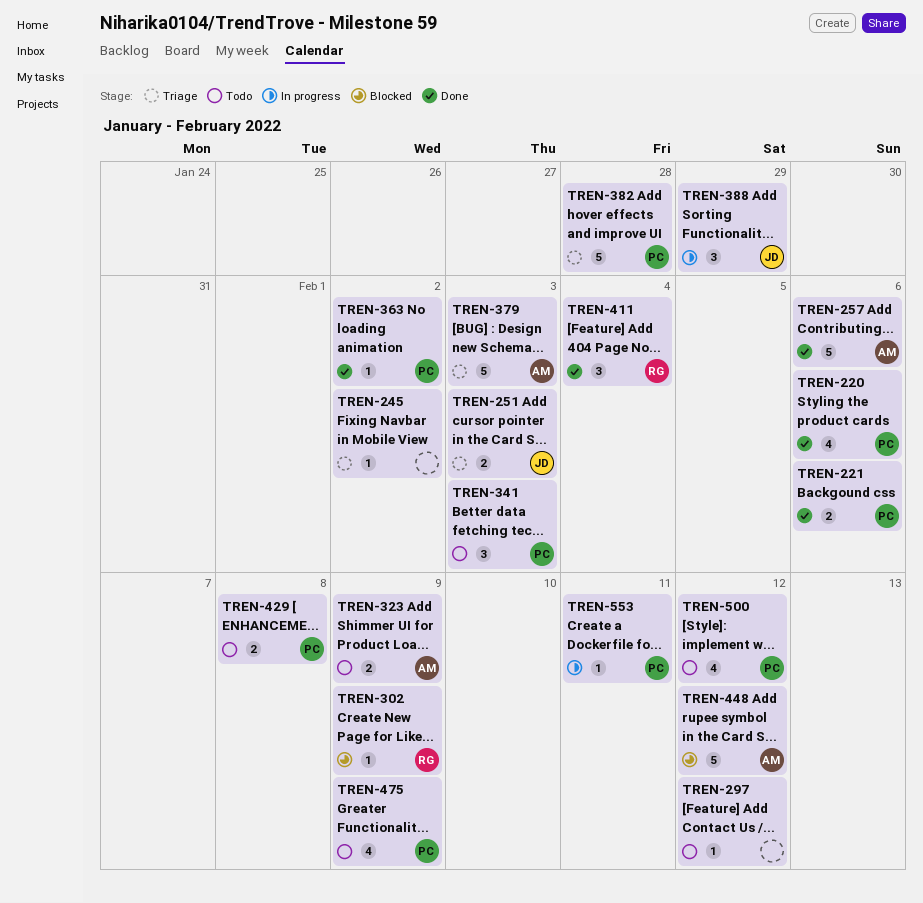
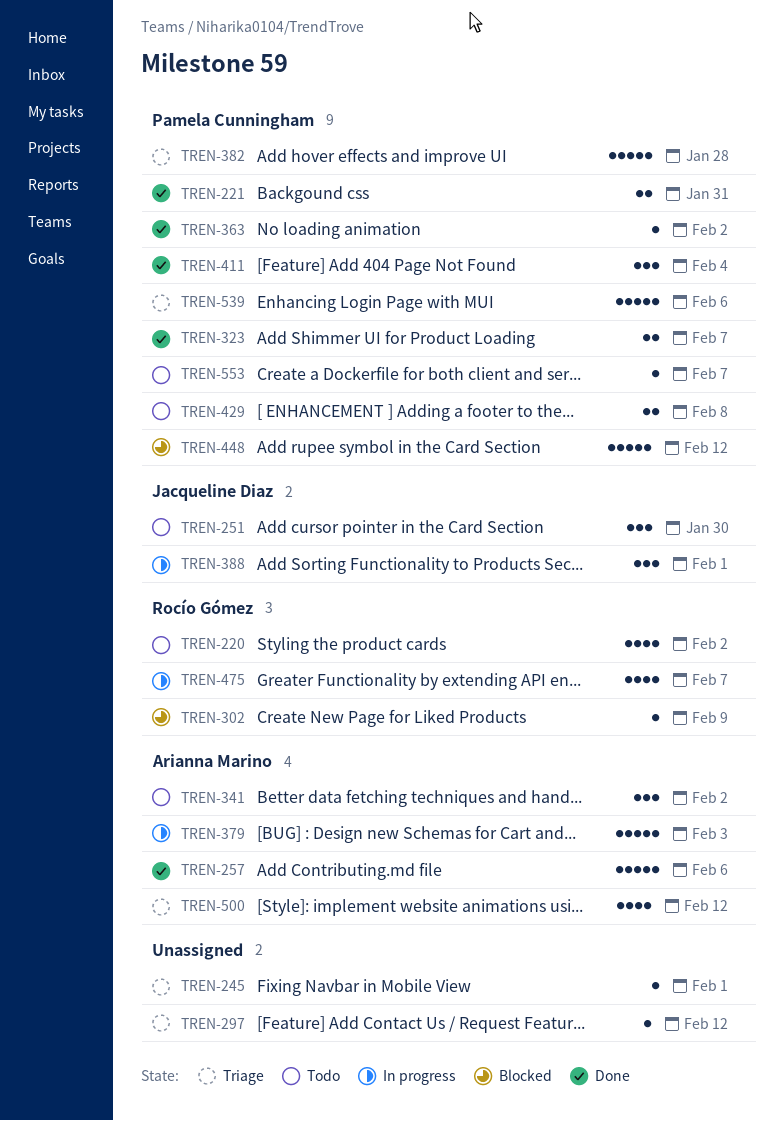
TREN-220, status: Done -> Todo
TREN-220, owner: Pamela Cunningham -> Rocío Gómez
TREN-220, due: Feb 6 -> Feb 2
TREN-221, due: Feb 6 -> Jan 31
TREN-245, due: Feb 2 -> Feb 1
TREN-251, status: Triage -> Todo
TREN-251, estimate: 2 -> 3
TREN-251, due: Feb 3 -> Jan 30
TREN-297, status: Todo -> Triage
TREN-323, status: Todo -> Done
TREN-323, owner: Arianna Marino -> Pamela Cunningham
TREN-323, due: Feb 9 -> Feb 7
TREN-341, owner: Pamela Cunningham -> Arianna Marino
TREN-341, due: Feb 3 -> Feb 2
TREN-379, status: Triage -> In progress
TREN-388, due: Jan 29 -> Feb 1
TREN-411, owner: Rocío Gómez -> Pamela Cunningham
TREN-448, owner: Arianna Marino -> Pamela Cunningham
TREN-475, status: Todo -> In progress
TREN-475, owner: Pamela Cunningham -> Rocío Gómez
TREN-475, due: Feb 9 -> Feb 7
TREN-500, status: Todo -> Triage
TREN-500, owner: Pamela Cunningham -> Arianna Marino
TREN-539: none -> present
TREN-553, status: In progress -> Todo
TREN-553, due: Feb 11 -> Feb 7

